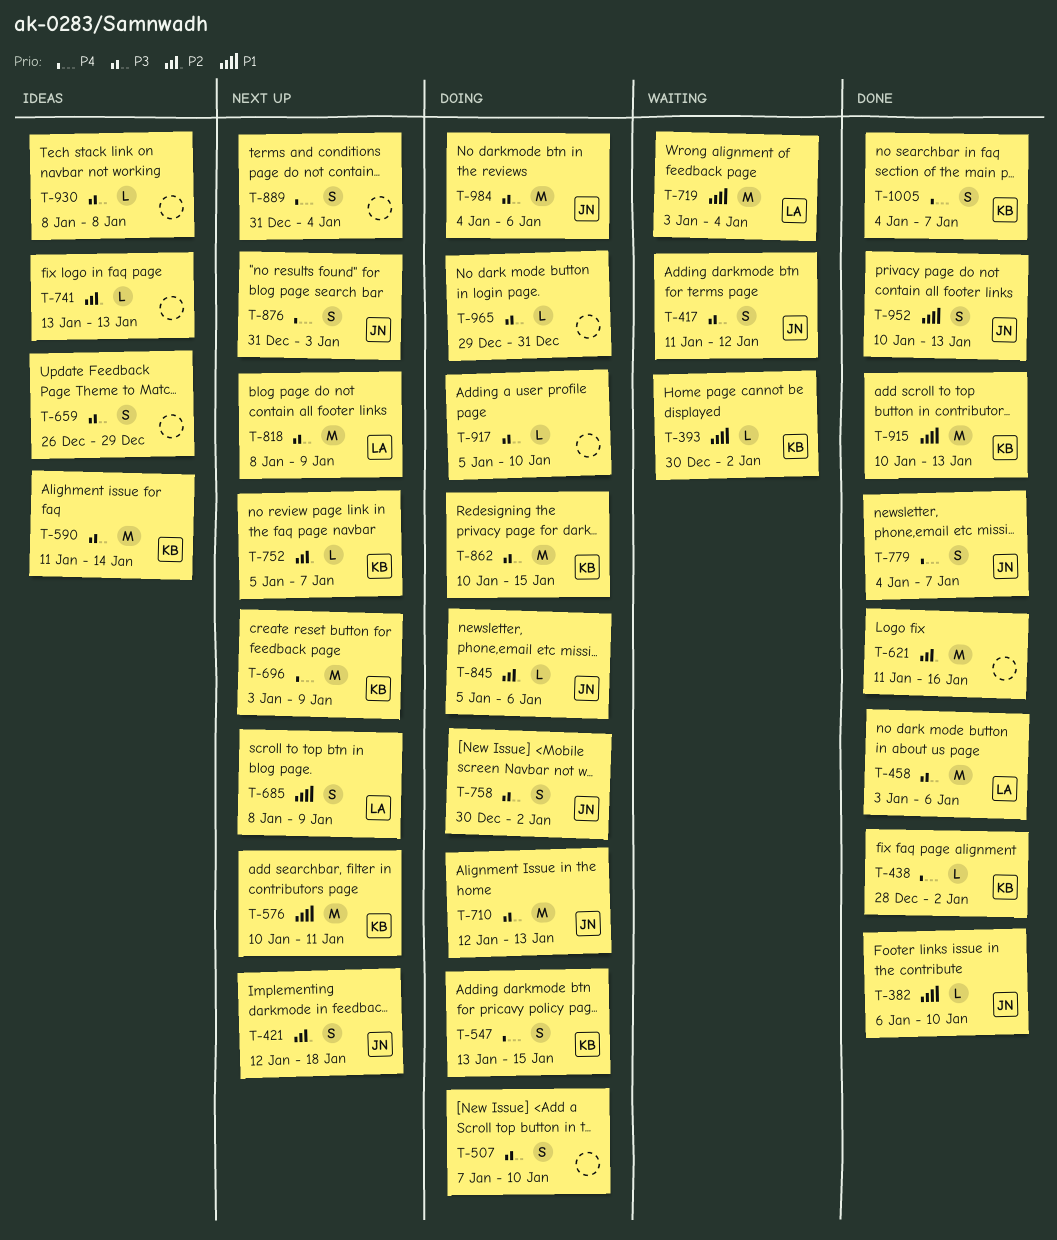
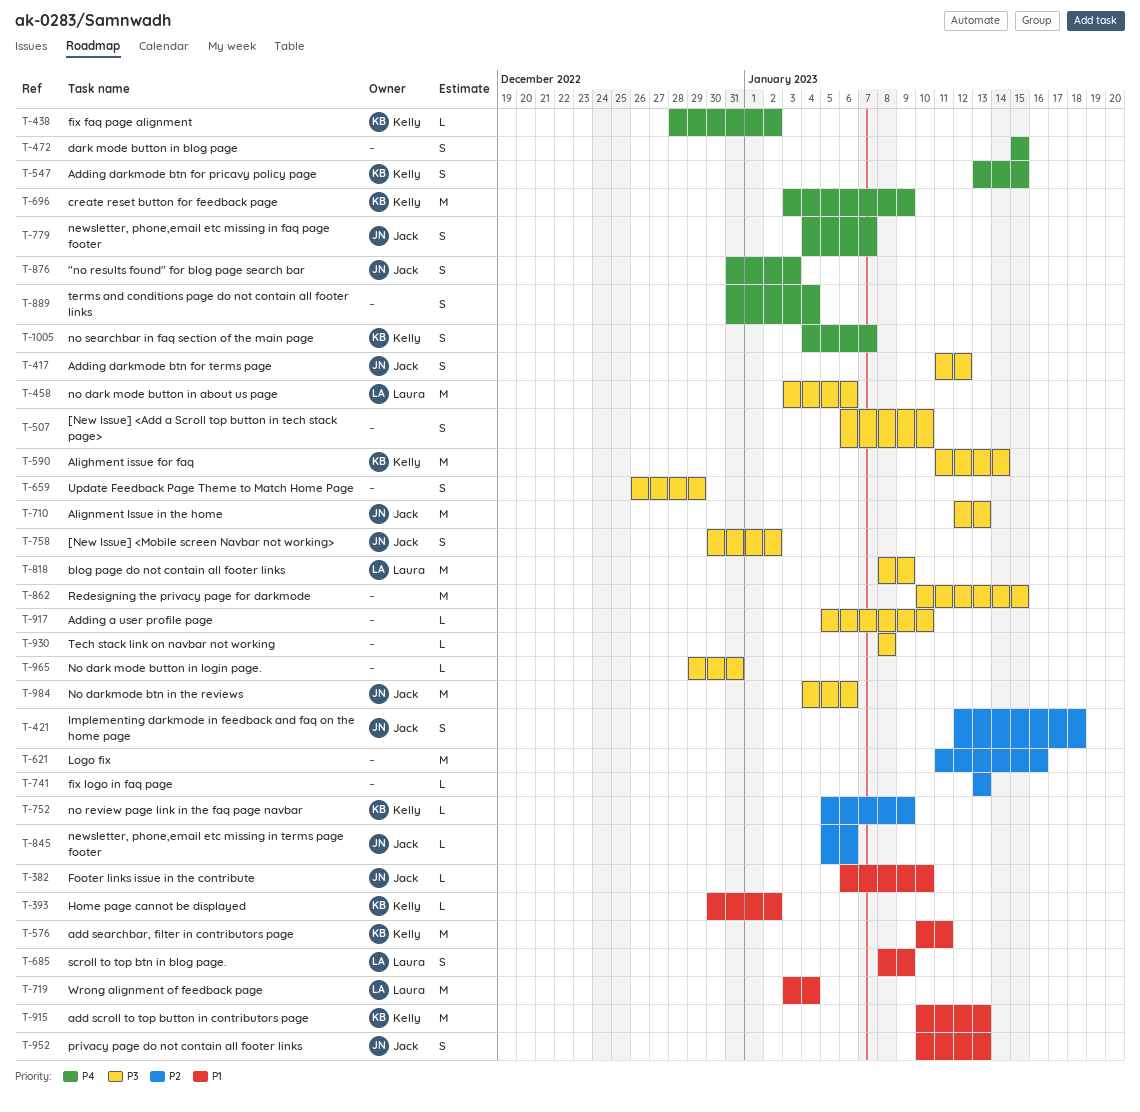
T-472: none -> present
T-507, start: Jan 7 -> Jan 6
T-752, due: Jan 7 -> Jan 9
T-862, owner: Kelly -> none

